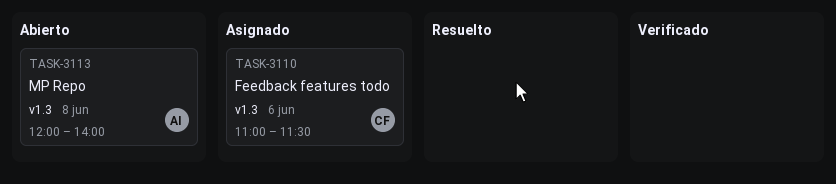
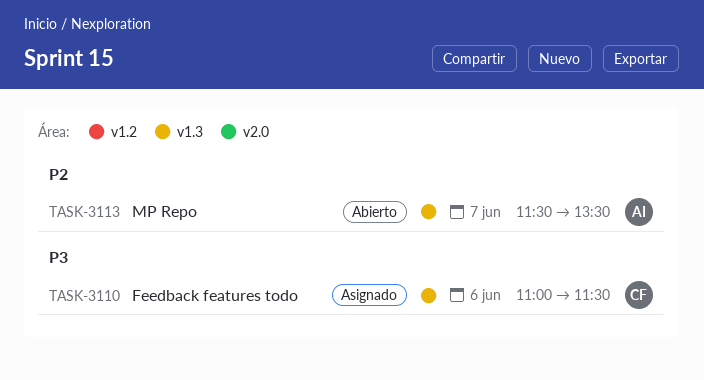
TASK-3113, day: Jun 8 -> Jun 7
TASK-3113, begins: 12:00 -> 11:30
TASK-3113, ends: 14:00 -> 13:30

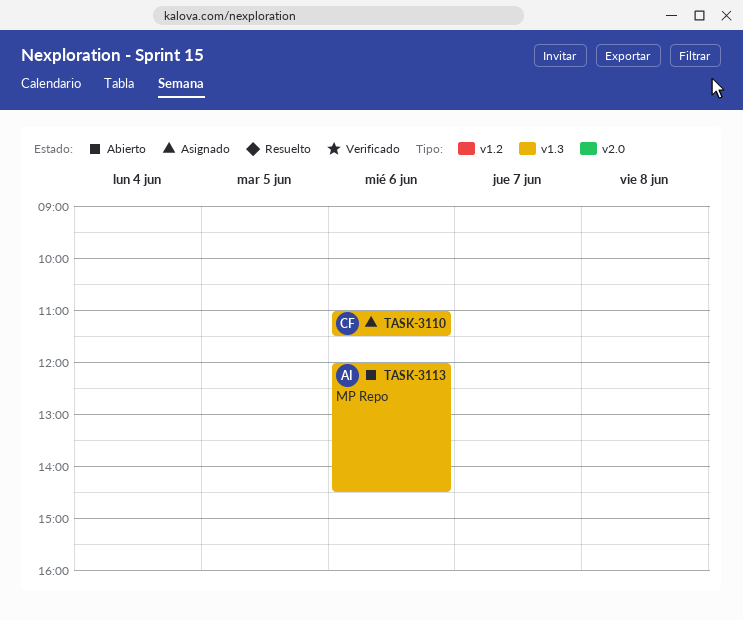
TASK-3113, day: Jun 7 -> Jun 6
TASK-3113, begins: 11:30 -> 12:00
TASK-3113, ends: 13:30 -> 14:30

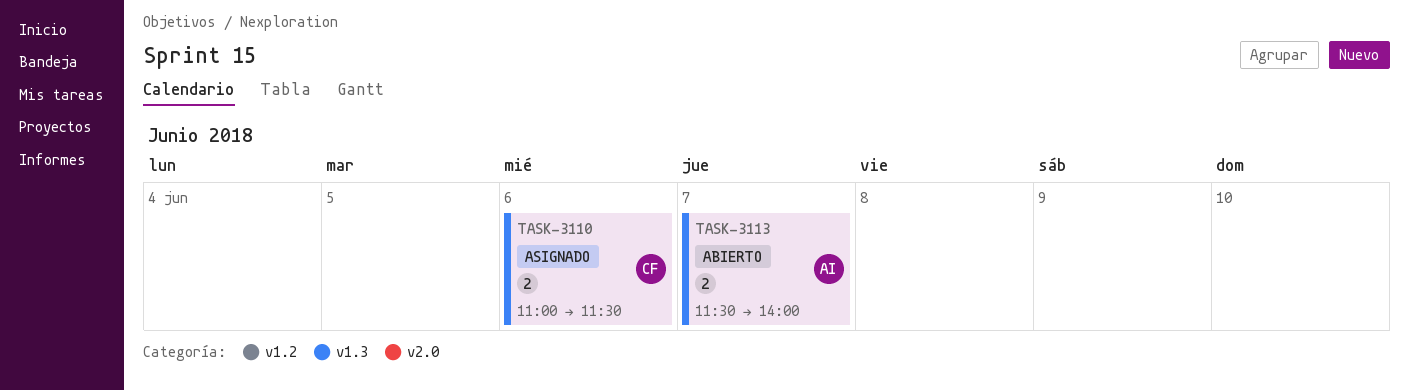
TASK-3113, day: Jun 6 -> Jun 7
TASK-3113, begins: 12:00 -> 11:30
TASK-3113, ends: 14:30 -> 14:00

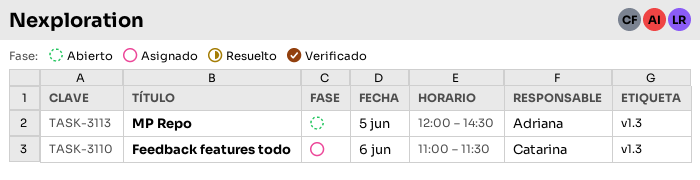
TASK-3113, day: Jun 7 -> Jun 5
TASK-3113, begins: 11:30 -> 12:00
TASK-3113, ends: 14:00 -> 14:30

